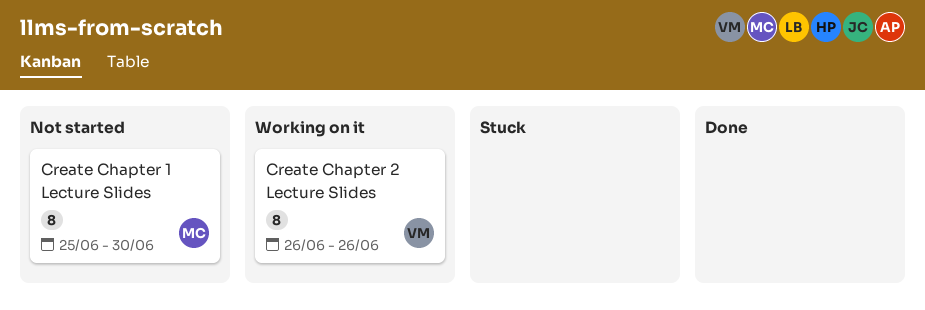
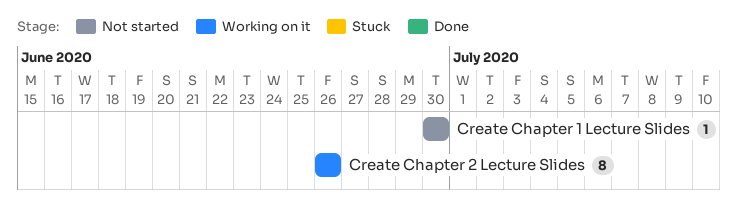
Create Chapter 1 Lecture Slides, estimate: 8 -> 1
Create Chapter 1 Lecture Slides, start: Jun 25 -> Jun 30

